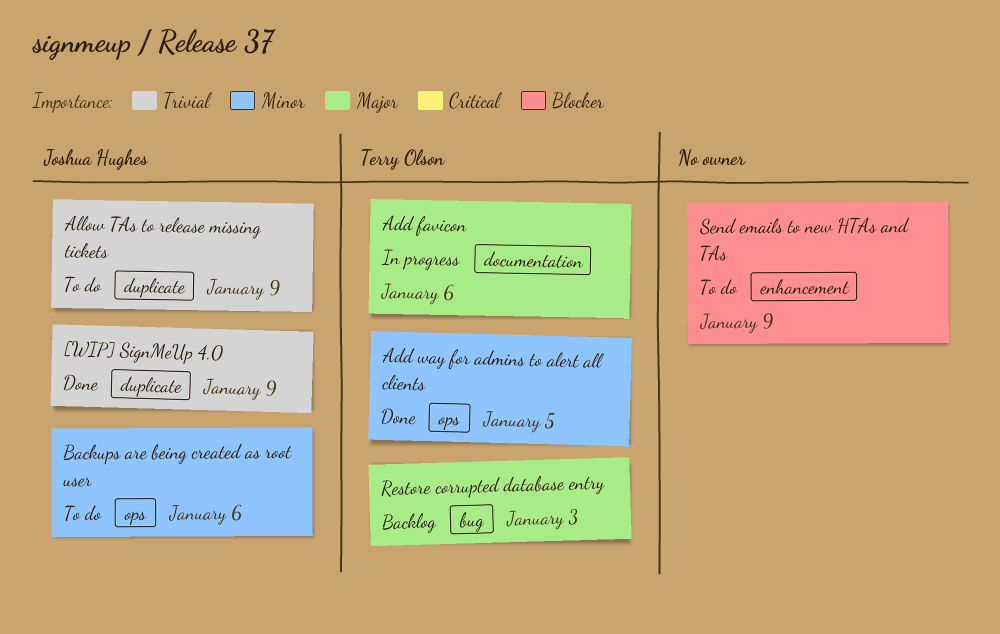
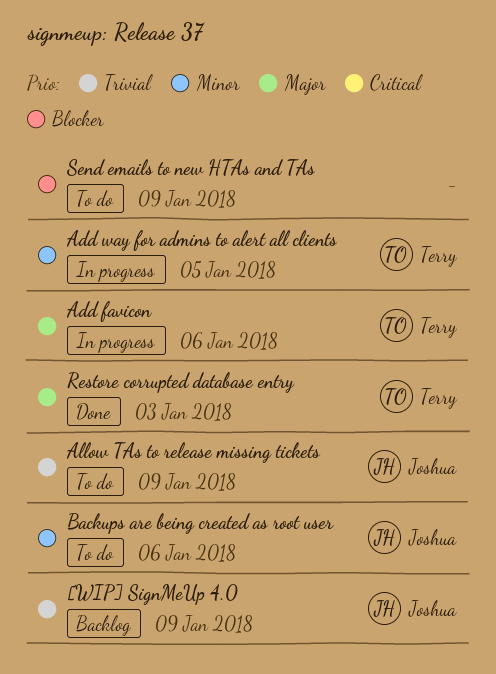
[WIP] SignMeUp 4.0, status: Done -> Backlog
Add way for admins to alert all clients, status: Done -> In progress
Restore corrupted database entry, status: Backlog -> Done

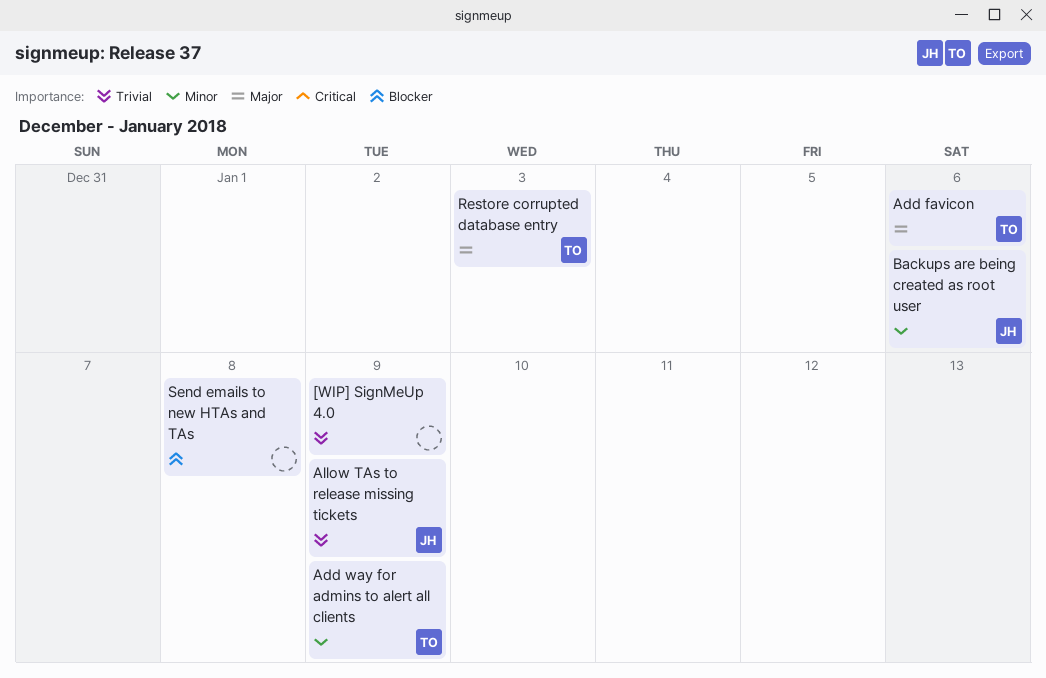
[WIP] SignMeUp 4.0, owner: Joshua -> none
Add way for admins to alert all clients, due: Jan 5 -> Jan 9
Send emails to new HTAs and TAs, due: Jan 9 -> Jan 8

